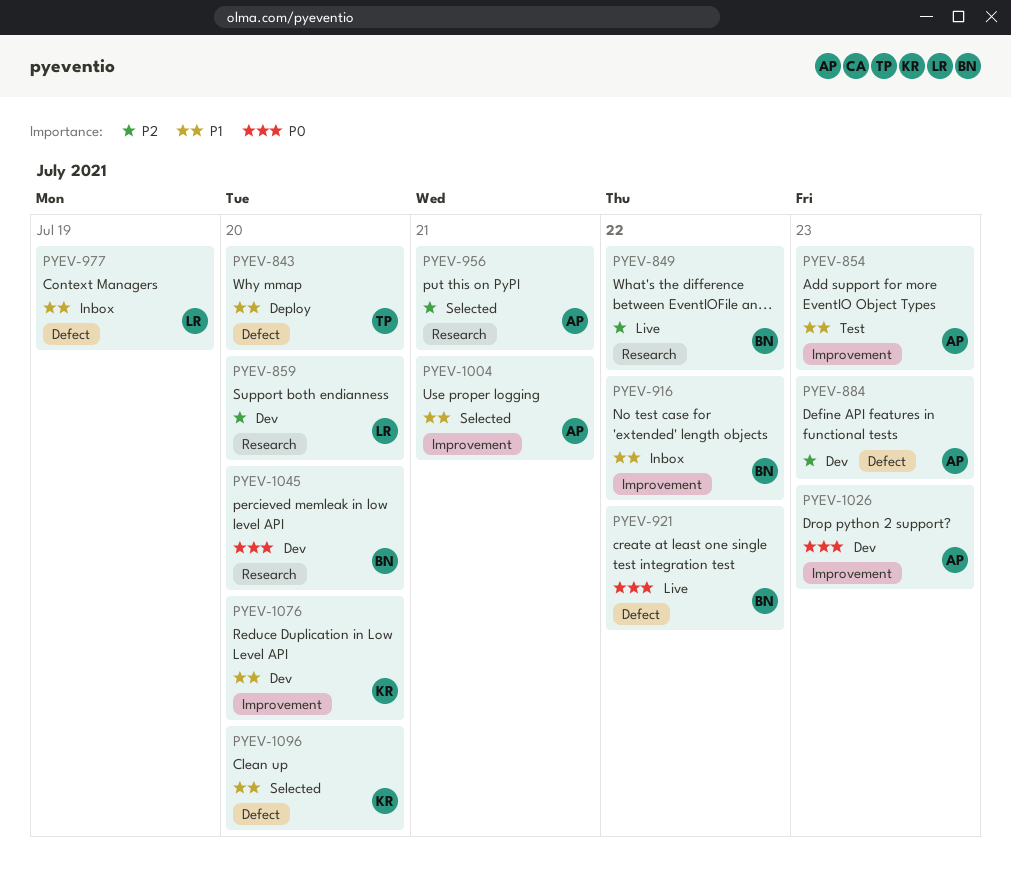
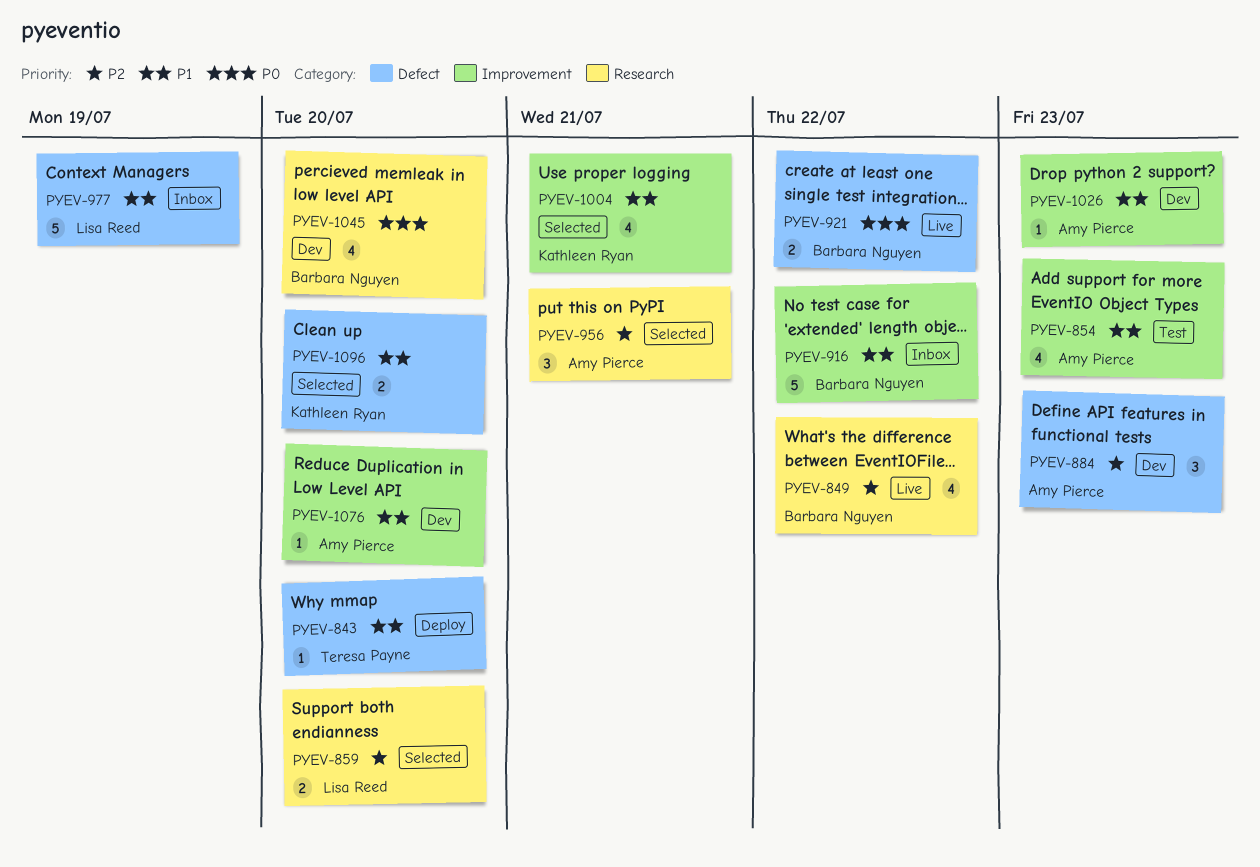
PYEV-859, status: Dev -> Selected
PYEV-1004, owner: Amy Pierce -> Kathleen Ryan
PYEV-1026, priority: P0 -> P1
PYEV-1076, owner: Kathleen Ryan -> Amy Pierce

